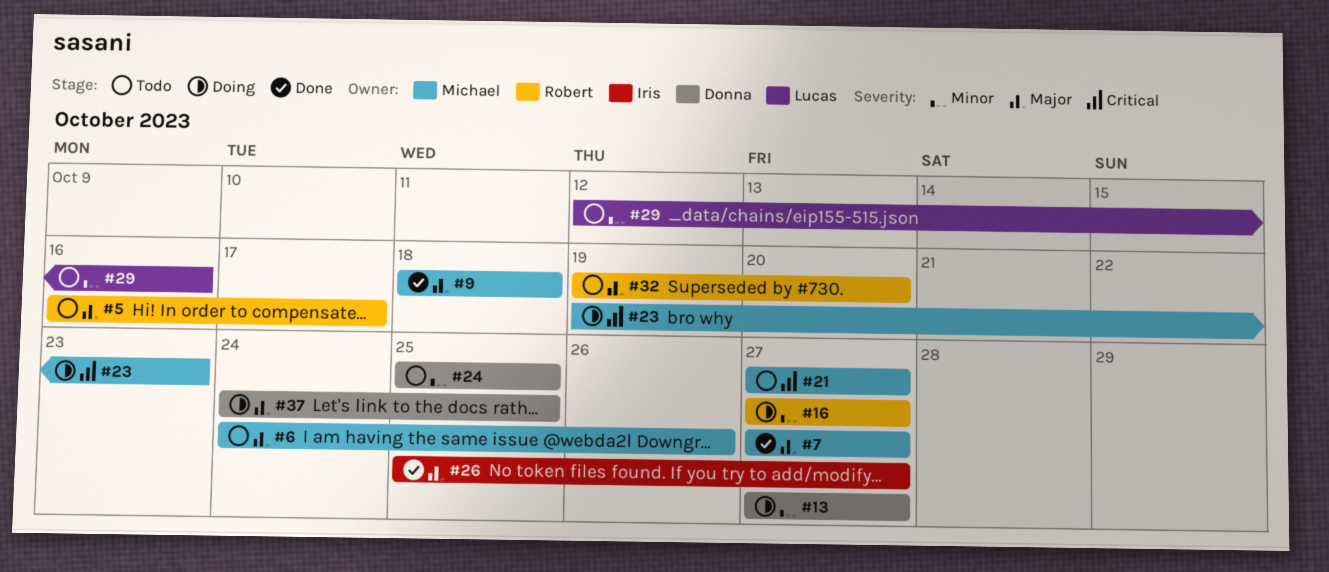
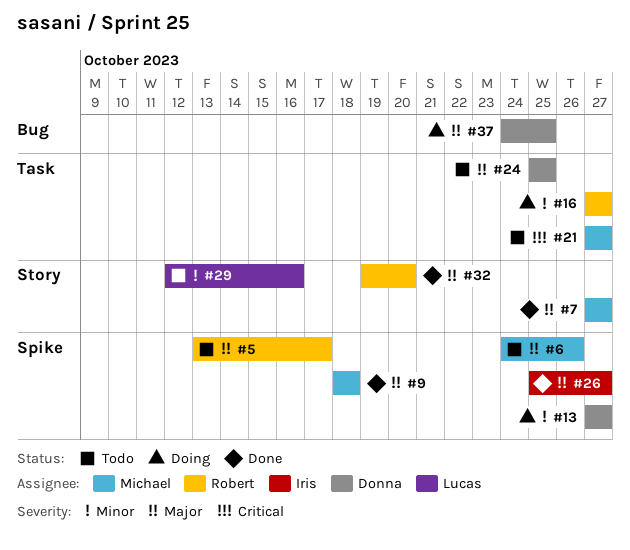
#5, start: Oct 16 -> Oct 13
#23: present -> none
#24, priority: Minor -> Major
#32, status: Todo -> Done

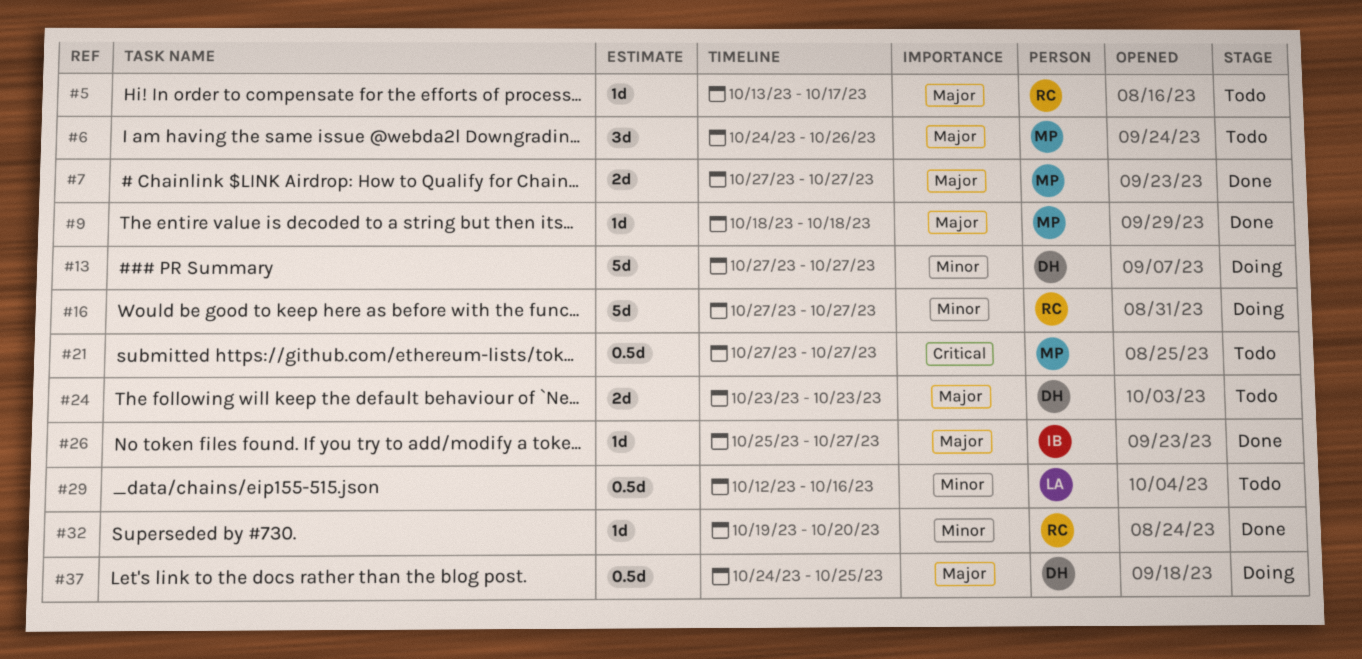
#24, start: Oct 25 -> Oct 23
#24, due: Oct 25 -> Oct 23
#32, priority: Major -> Minor

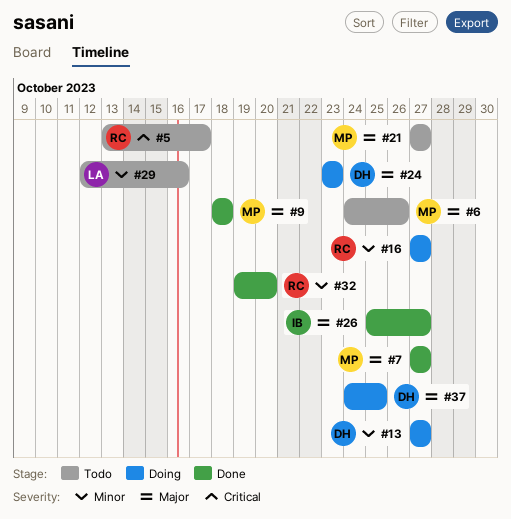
#5, priority: Major -> Critical
#21, priority: Critical -> Major
#24, status: Todo -> Doing

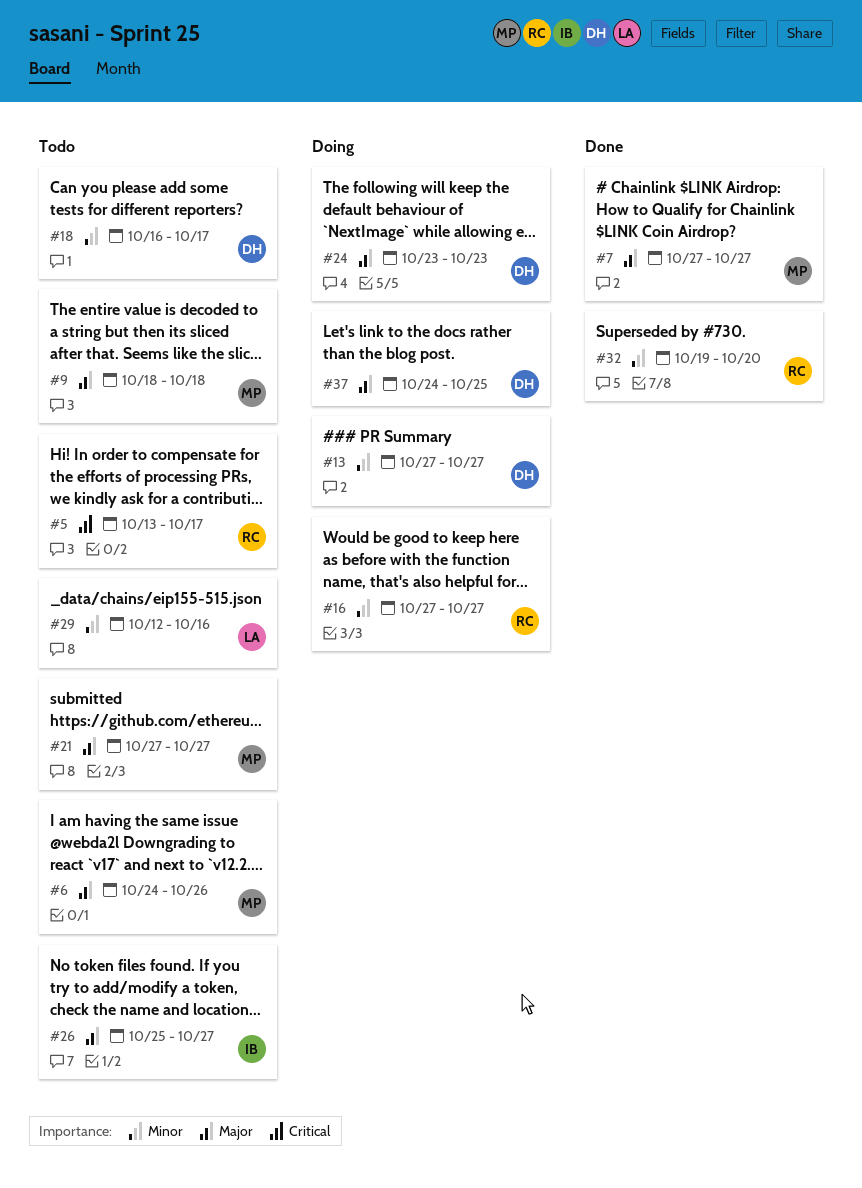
#9, status: Done -> Todo
#18: none -> present
#26, status: Done -> Todo

